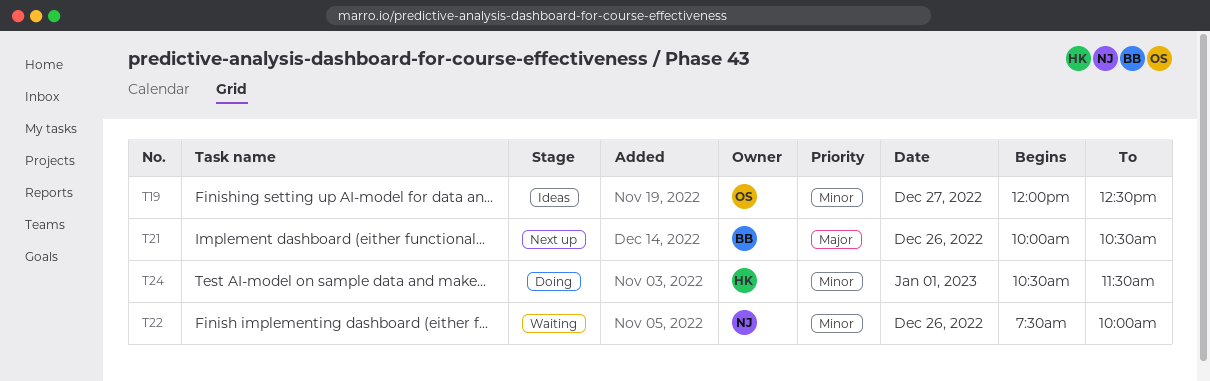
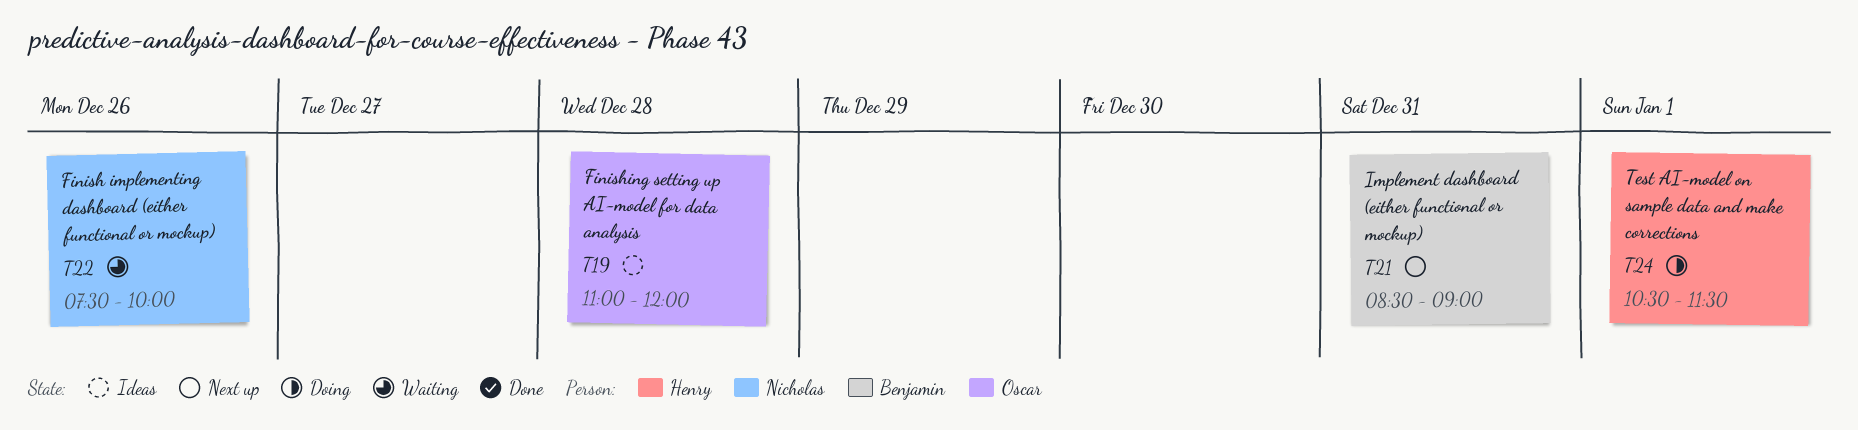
T19, day: Dec 27 -> Dec 28
T19, begins: 12:00 -> 11:00
T19, ends: 12:30 -> 12:00
T21, day: Dec 26 -> Dec 31
T21, begins: 10:00 -> 08:30
T21, ends: 10:30 -> 09:00

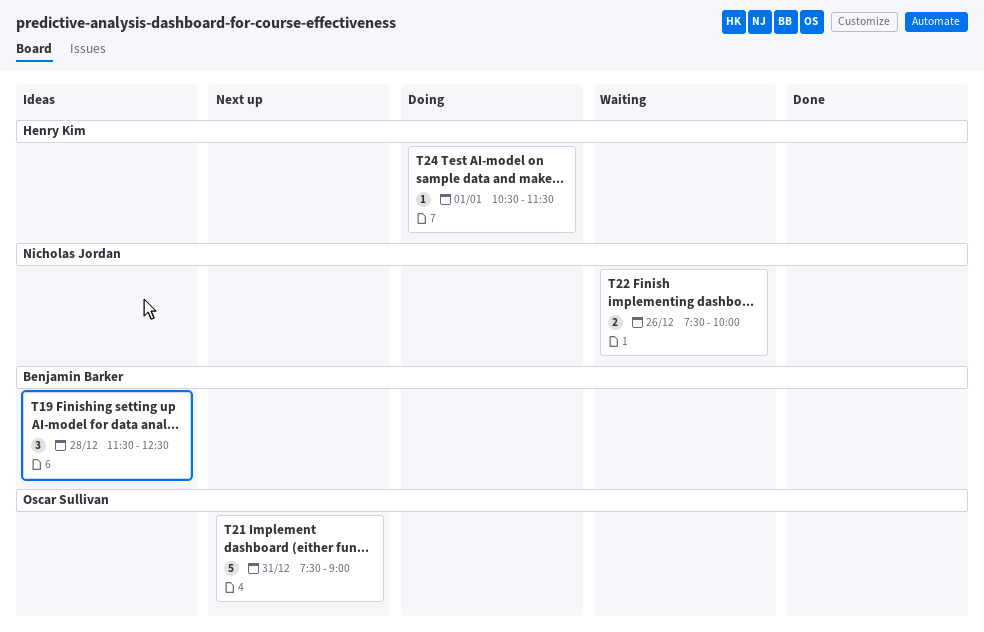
T19, owner: Oscar Sullivan -> Benjamin Barker
T19, begins: 11:00 -> 11:30
T19, ends: 12:00 -> 12:30
T21, owner: Benjamin Barker -> Oscar Sullivan
T21, begins: 08:30 -> 07:30

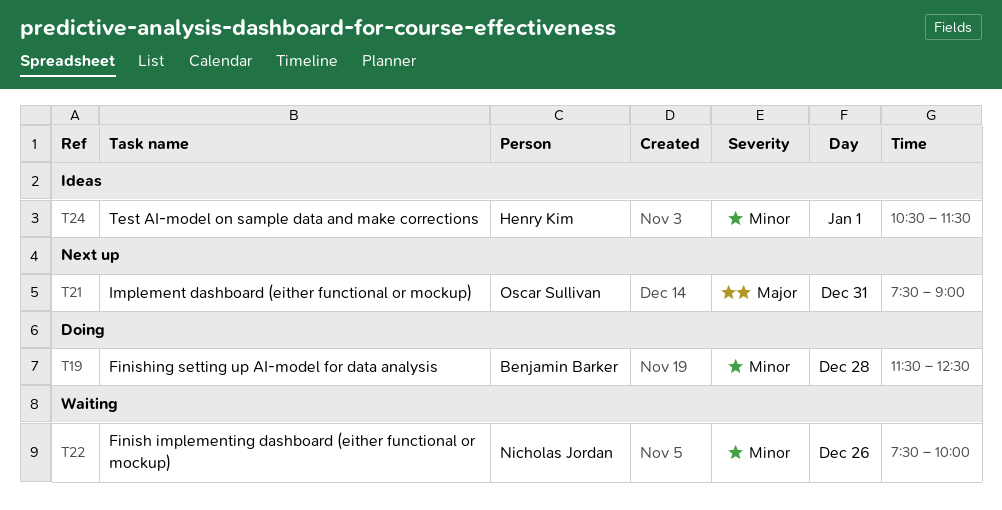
T19, status: Ideas -> Doing
T24, status: Doing -> Ideas

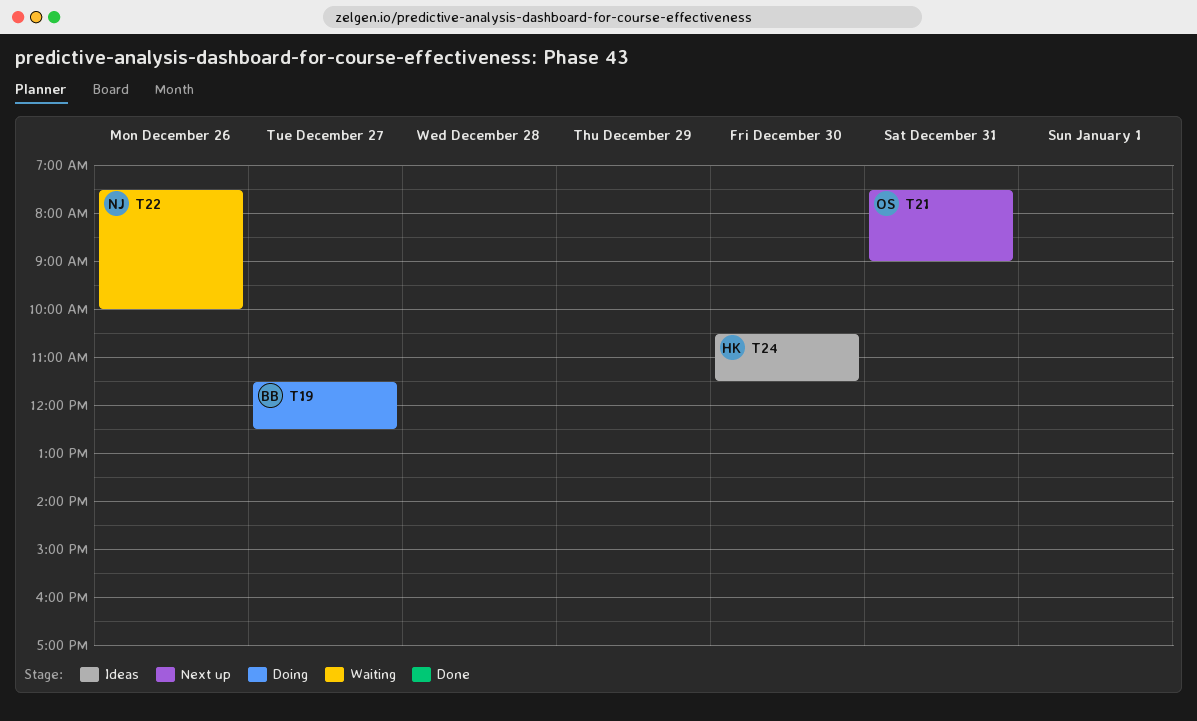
T19, day: Dec 28 -> Dec 27
T24, day: Jan 1 -> Dec 30

